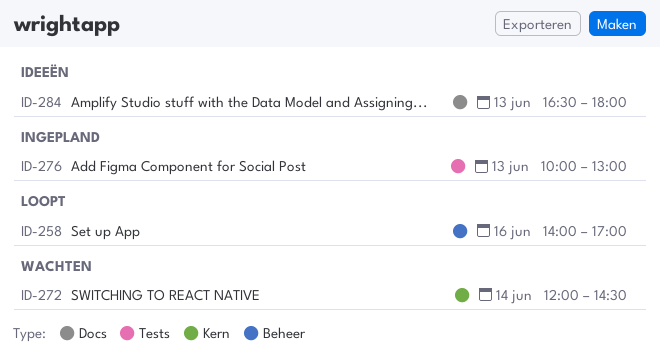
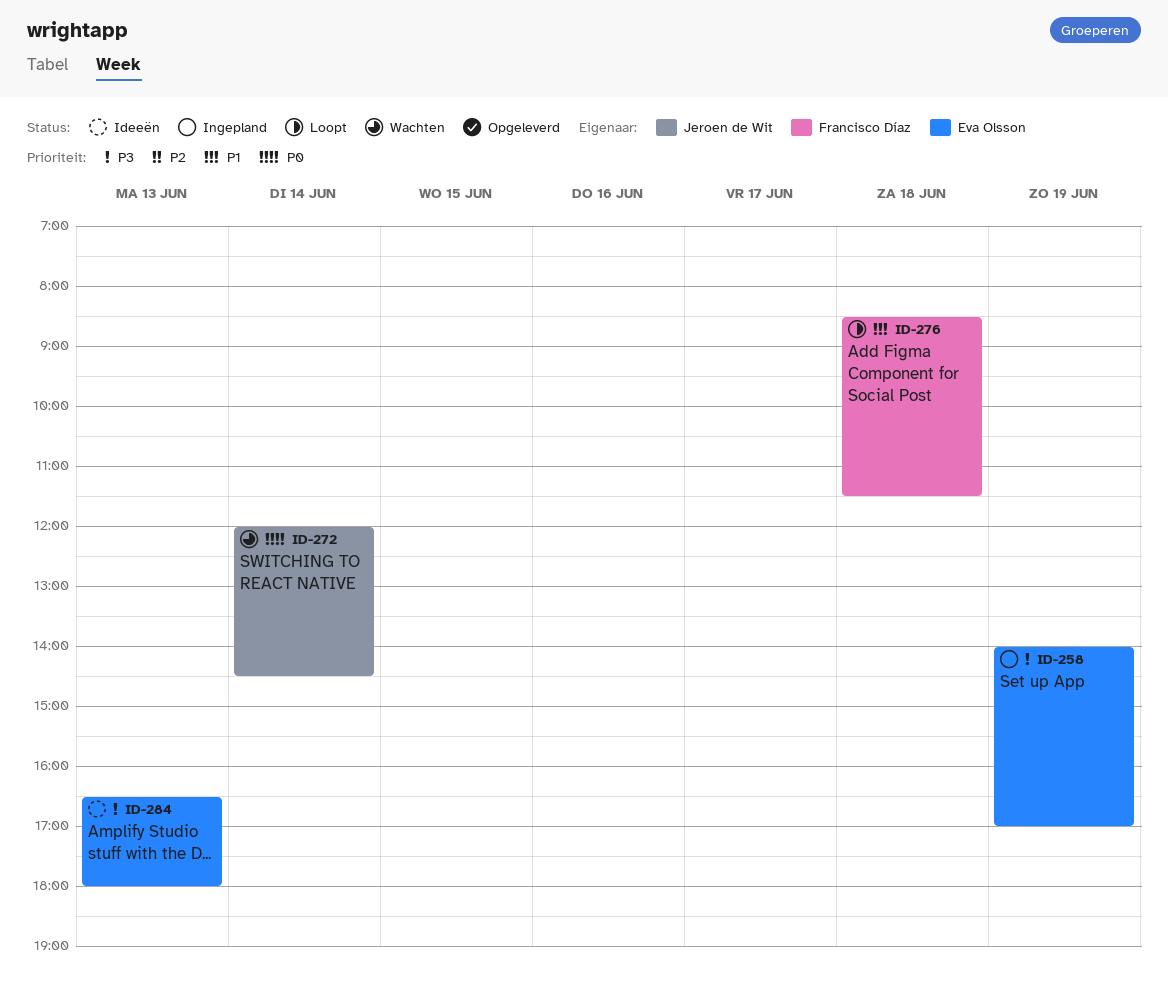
ID-258, status: Loopt -> Ingepland
ID-258, day: Jun 16 -> Jun 19
ID-276, status: Ingepland -> Loopt
ID-276, day: Jun 13 -> Jun 18
ID-276, begins: 10:00 -> 08:30
ID-276, ends: 13:00 -> 11:30

